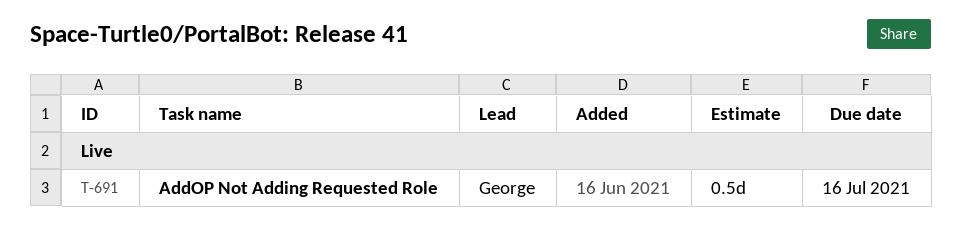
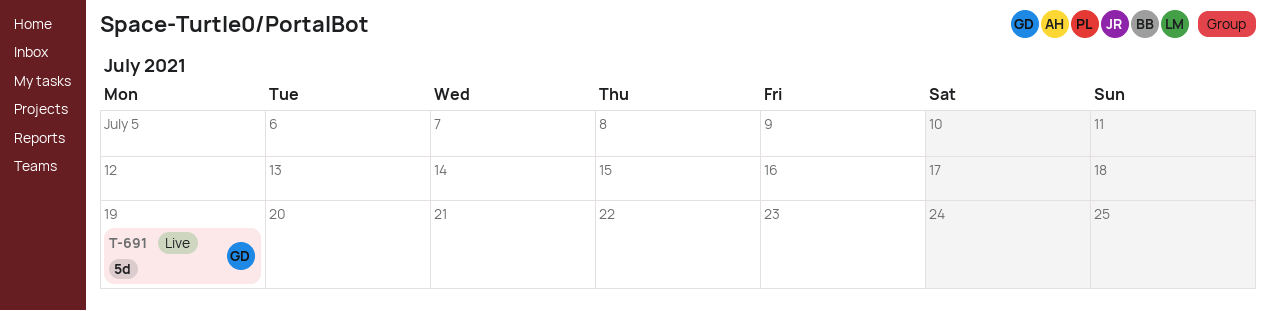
T-691, estimate: 0.5d -> 5d
T-691, due: Jul 16 -> Jul 19

